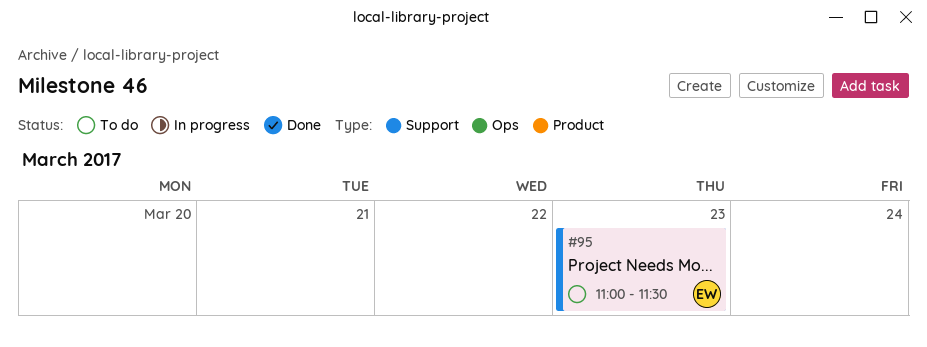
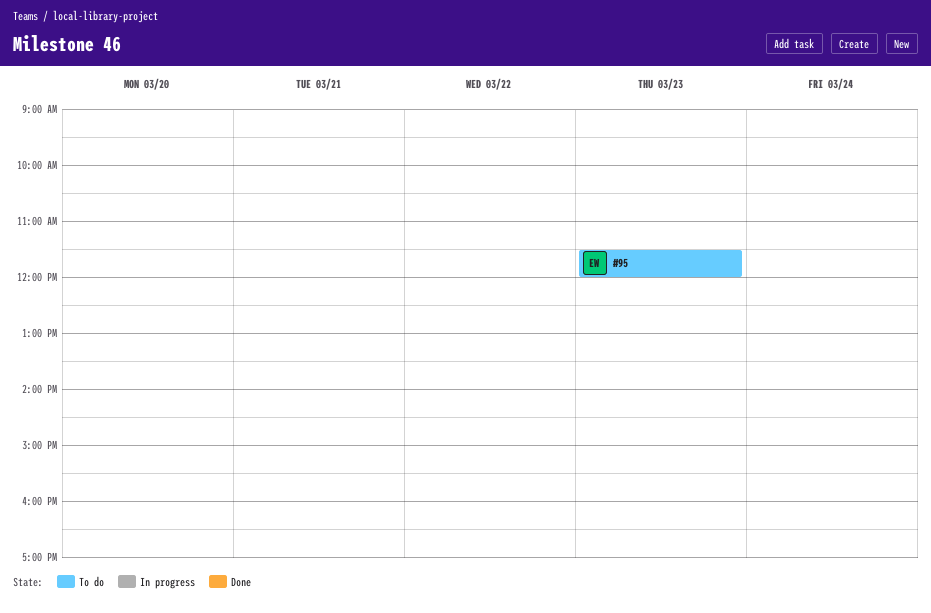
#95, begins: 11:00 -> 11:30
#95, ends: 11:30 -> 12:00

